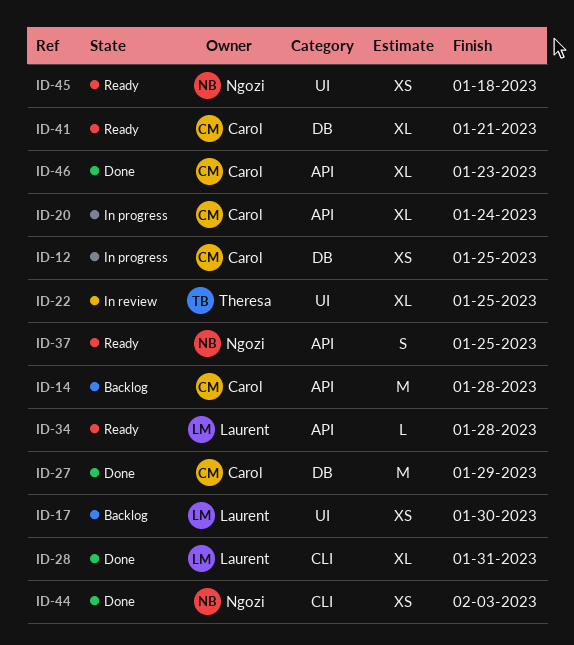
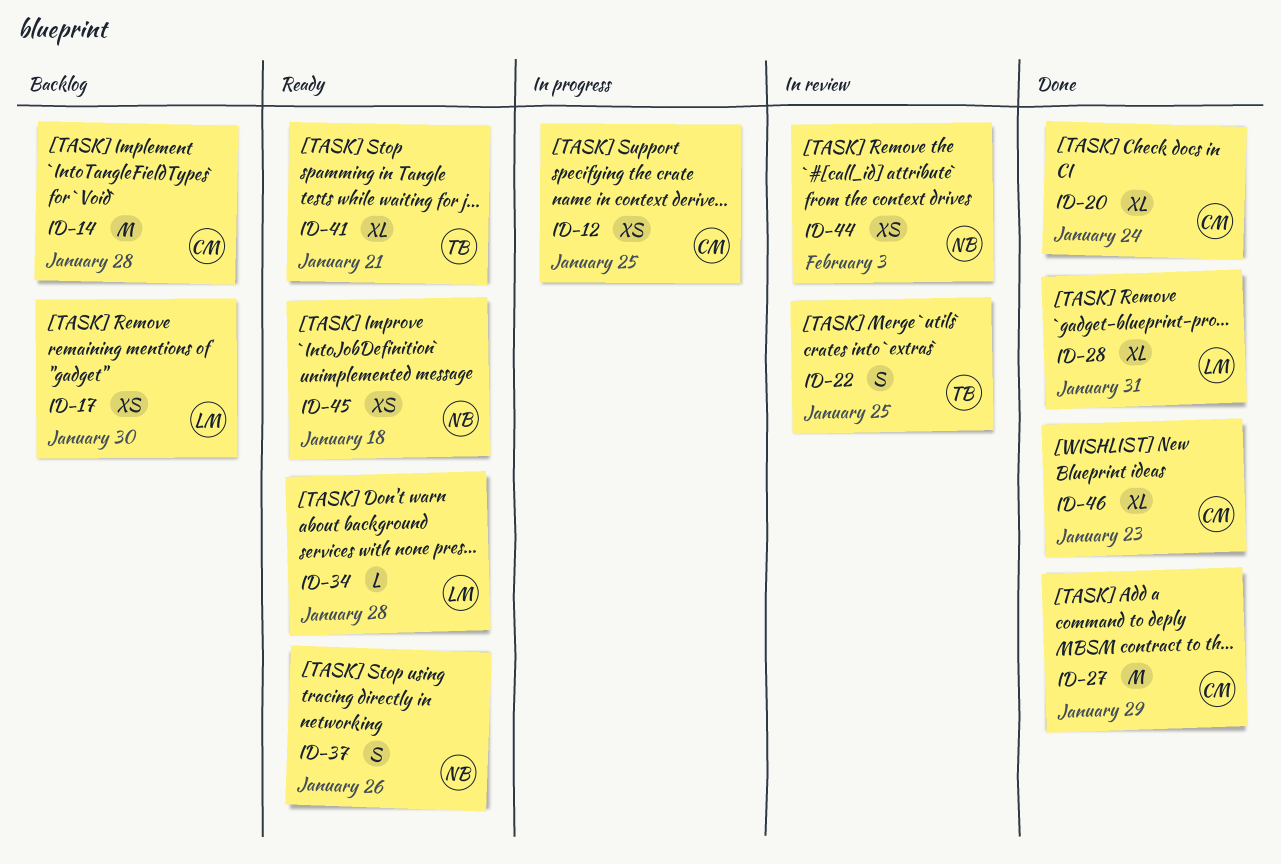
ID-20, status: In progress -> Done
ID-22, estimate: XL -> S
ID-37, due: Jan 25 -> Jan 26
ID-41, owner: Carol -> Theresa
ID-44, status: Done -> In review

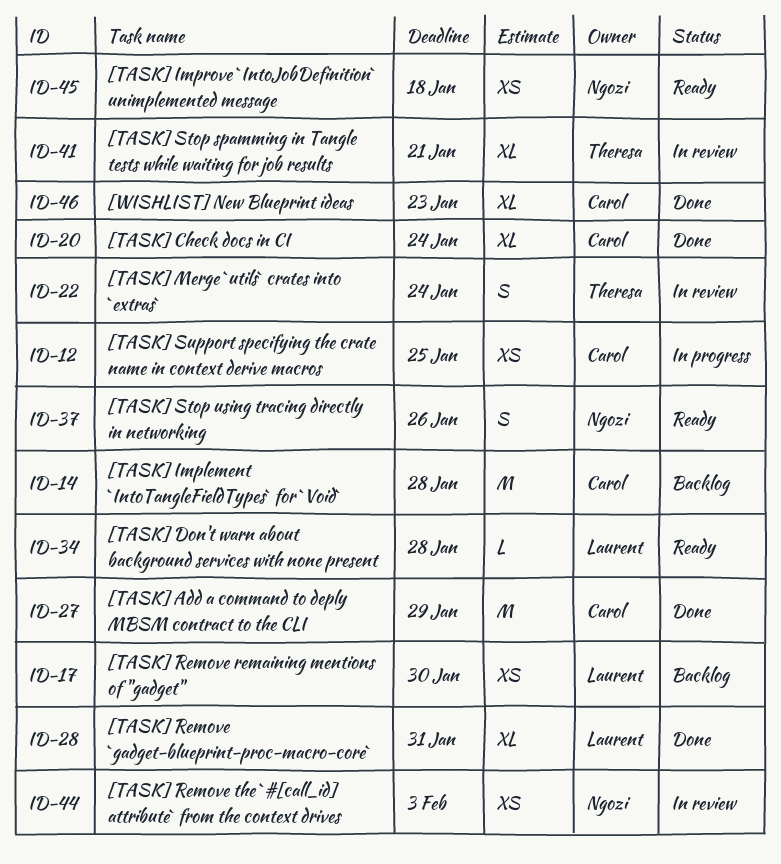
ID-22, due: Jan 25 -> Jan 24
ID-41, status: Ready -> In review

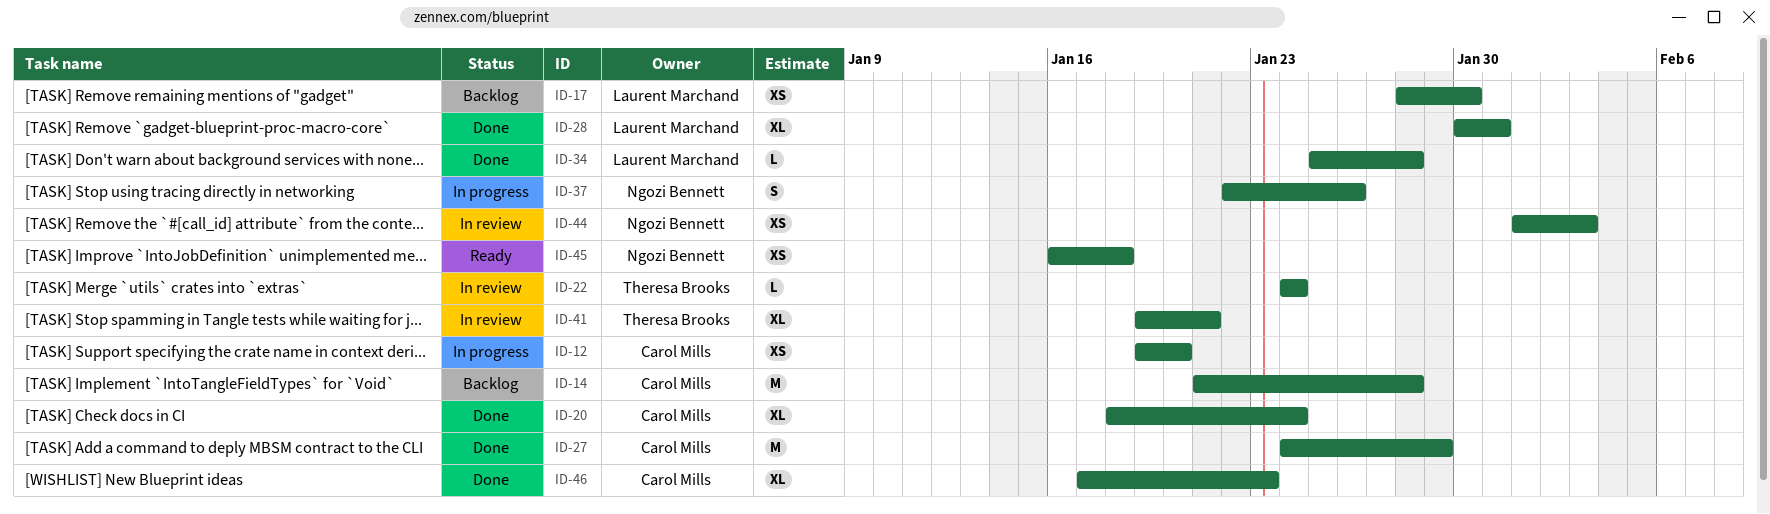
ID-12, due: Jan 25 -> Jan 20
ID-22, estimate: S -> L
ID-34, status: Ready -> Done
ID-37, status: Ready -> In progress

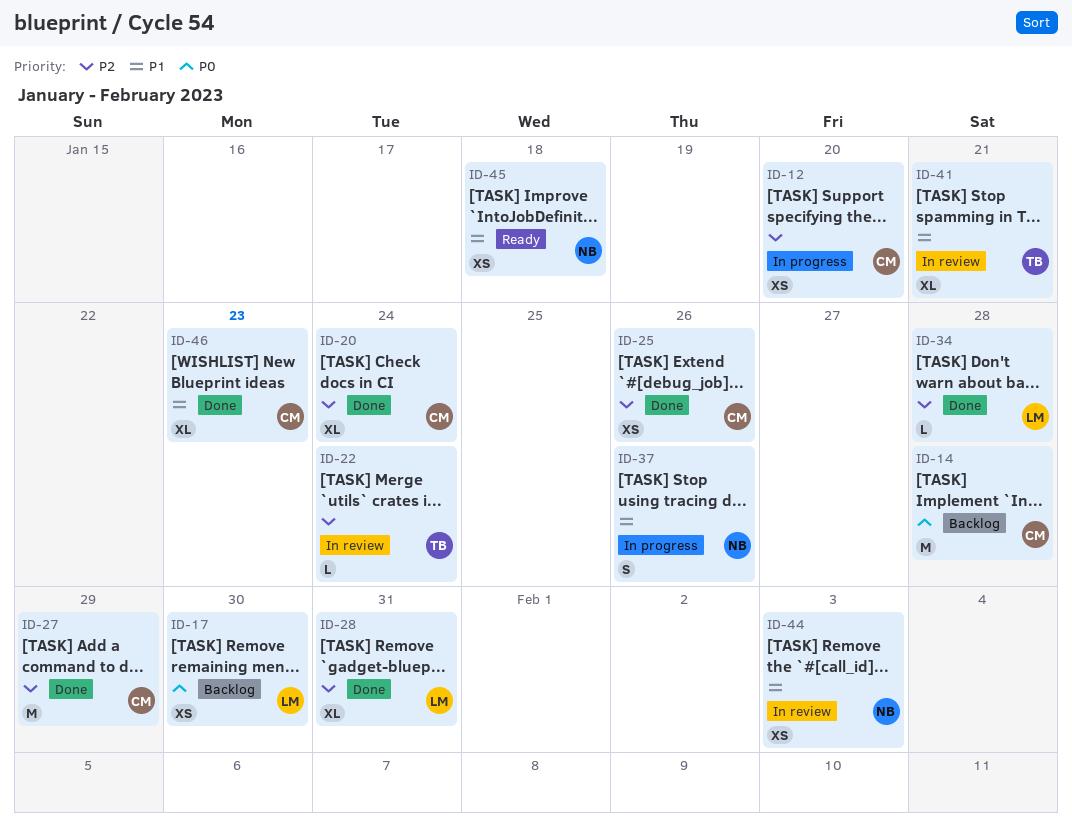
ID-25: none -> present

